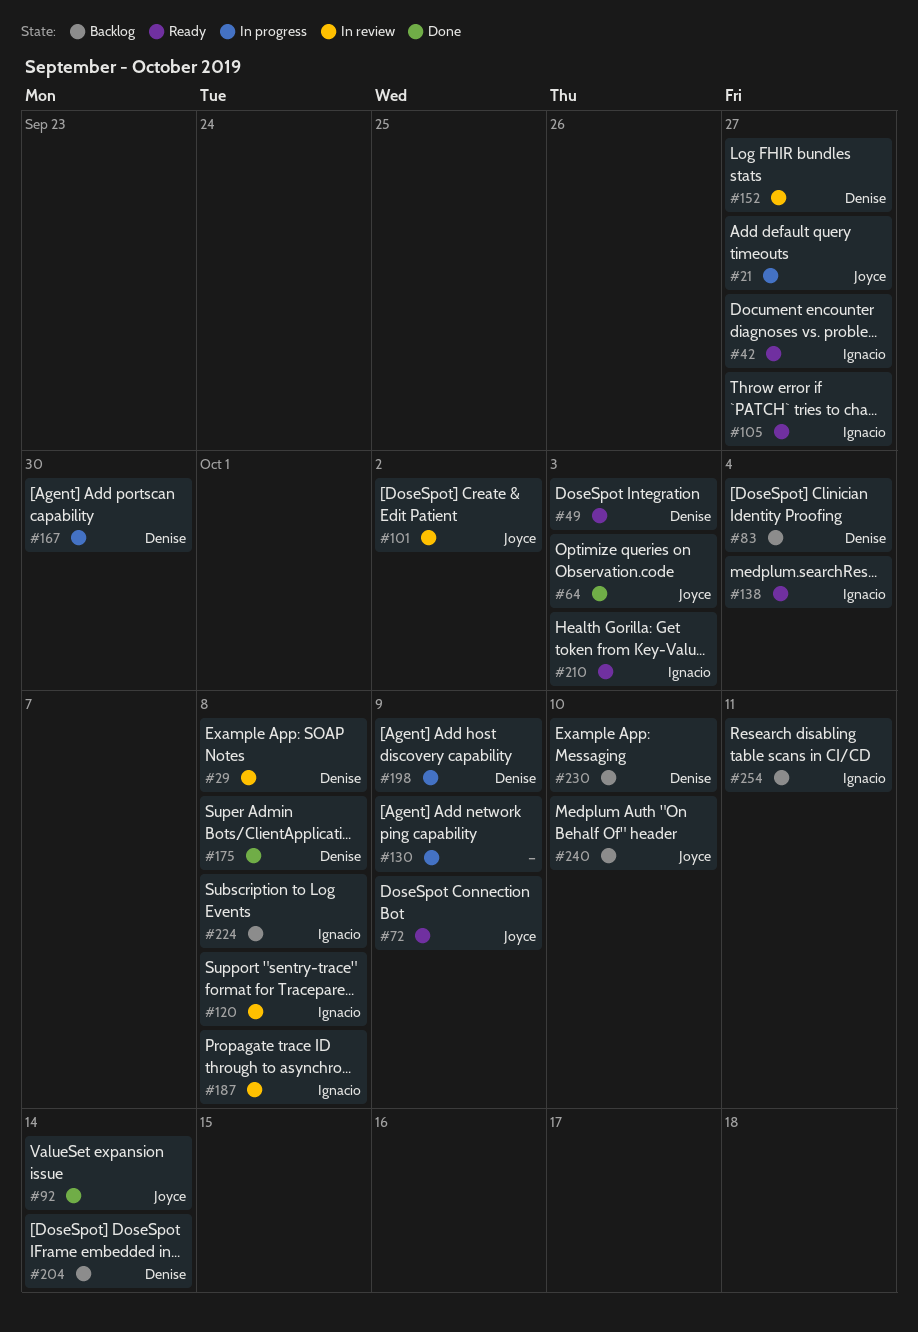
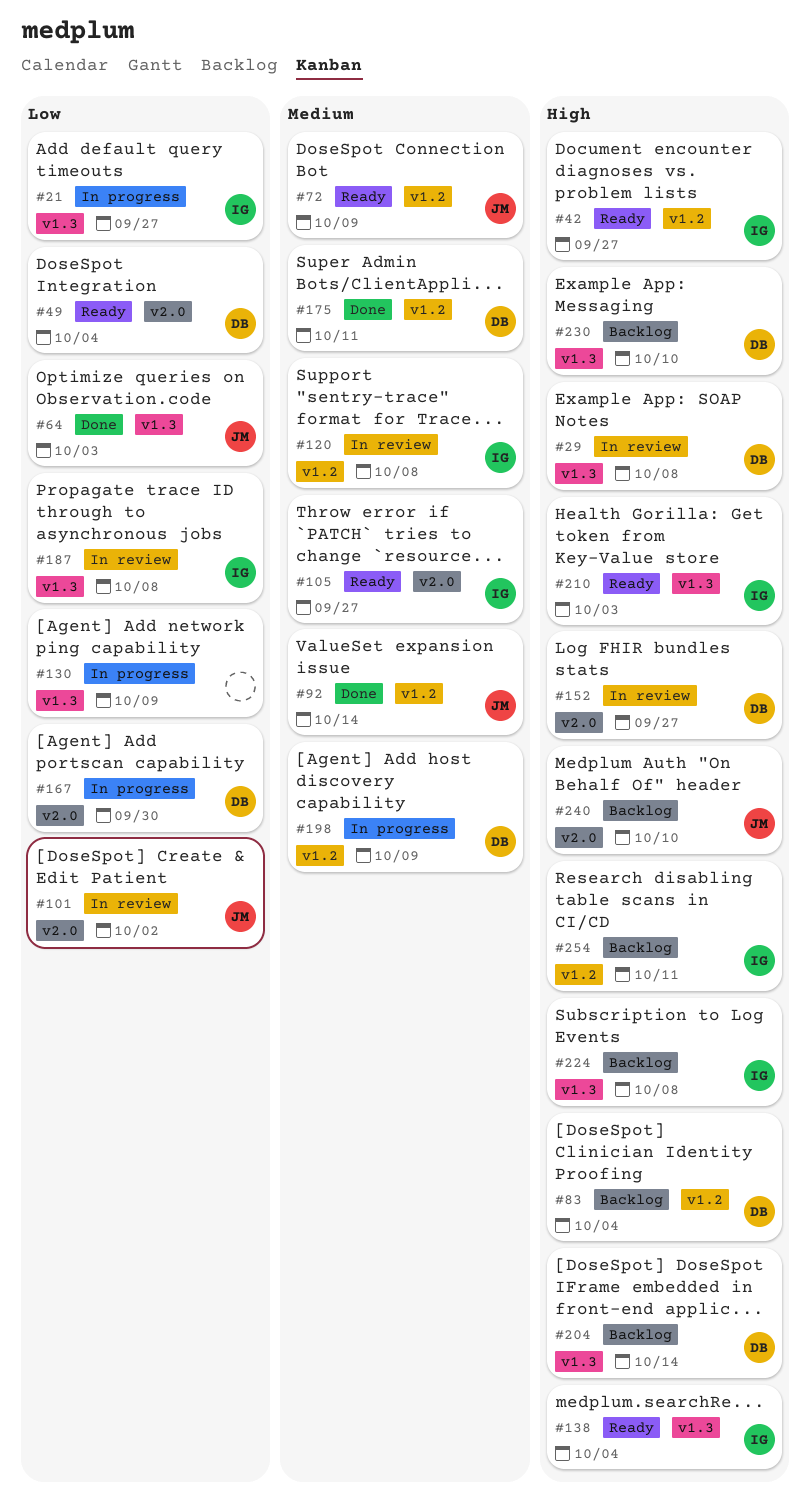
#21, owner: Joyce -> Ignacio
#49, due: Oct 3 -> Oct 4
#175, due: Oct 8 -> Oct 11

